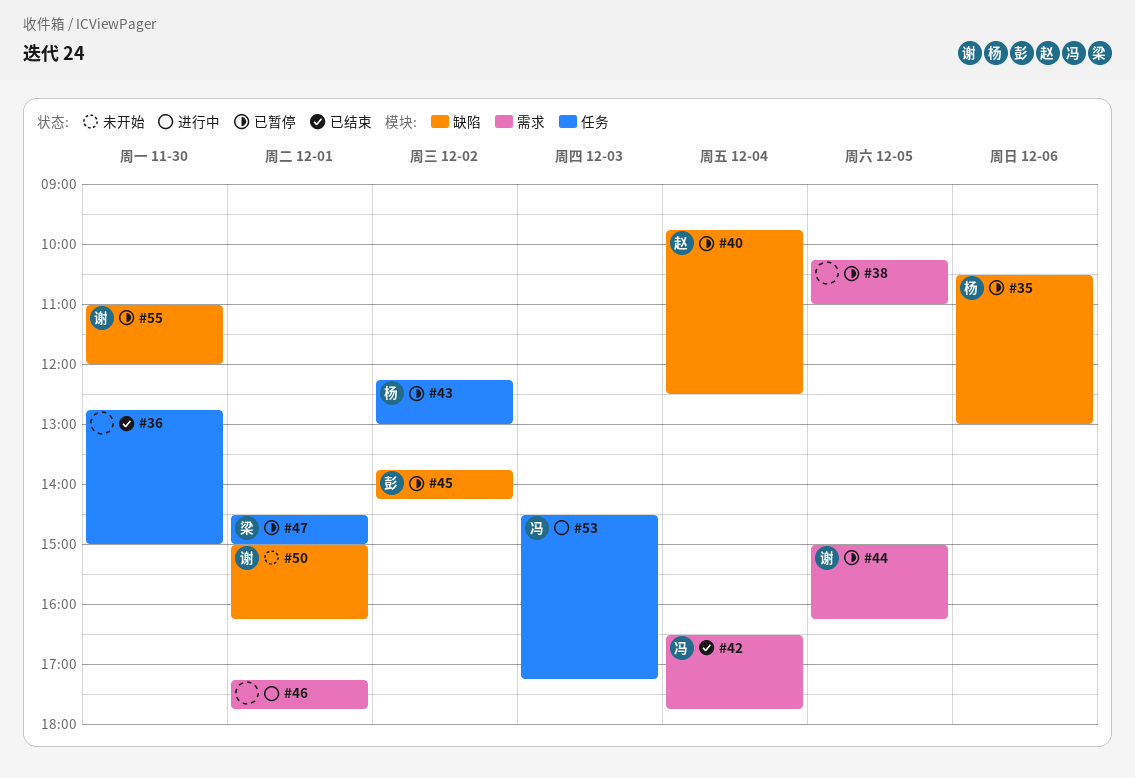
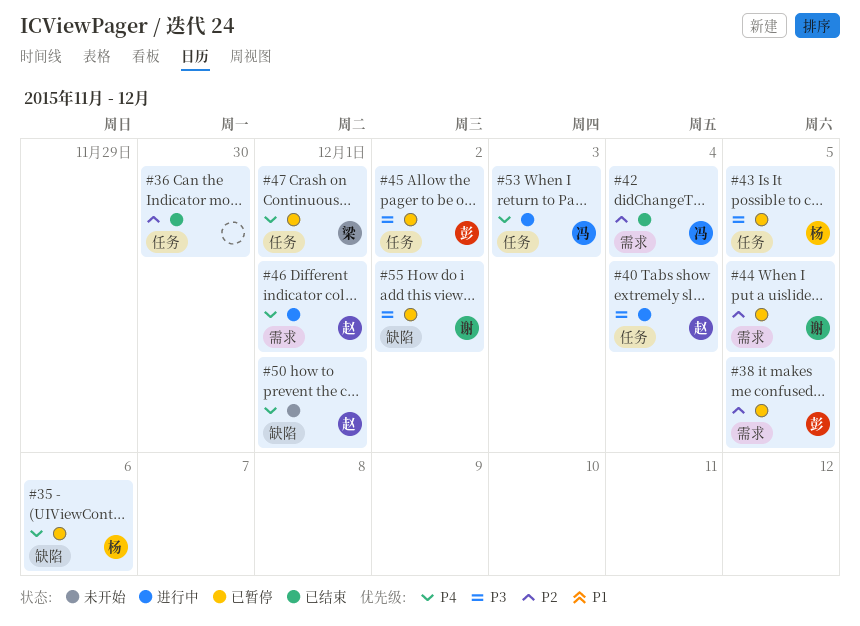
#38, owner: none -> 彭
#40, status: 已暂停 -> 进行中
#40, label: 缺陷 -> 任务
#43, day: Dec 2 -> Dec 5
#45, label: 缺陷 -> 任务
#46, owner: none -> 赵
#50, owner: 谢 -> 赵
#55, day: Nov 30 -> Dec 2

